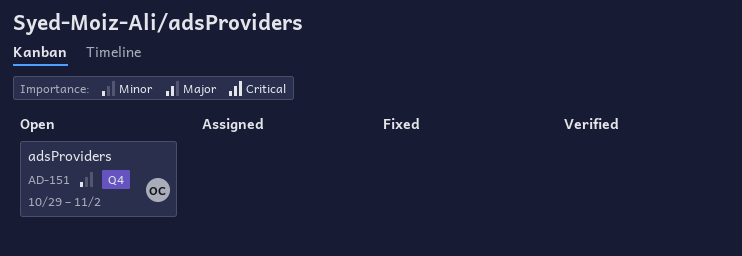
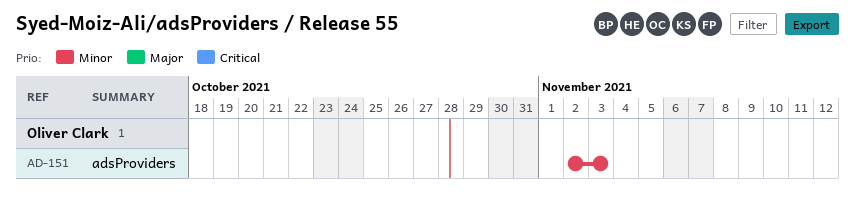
AD-151, start: Oct 29 -> Nov 2
AD-151, due: Nov 2 -> Nov 3

